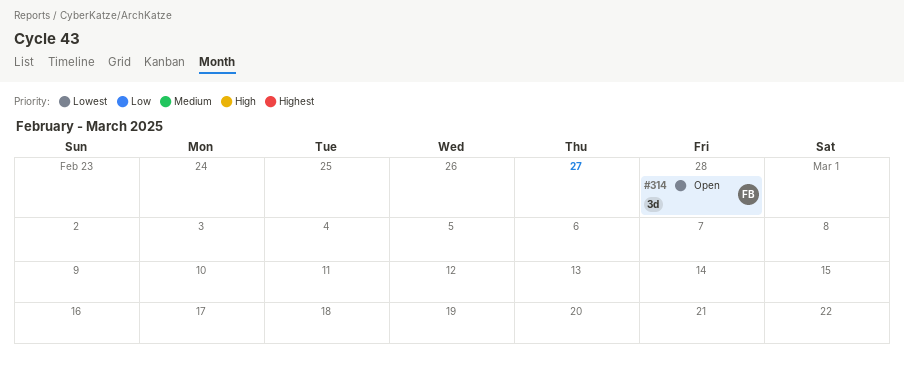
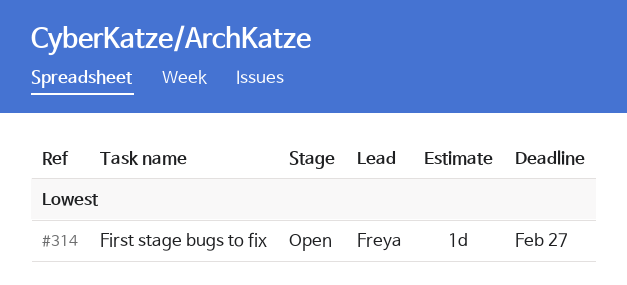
#314, estimate: 3d -> 1d
#314, due: Feb 28 -> Feb 27

